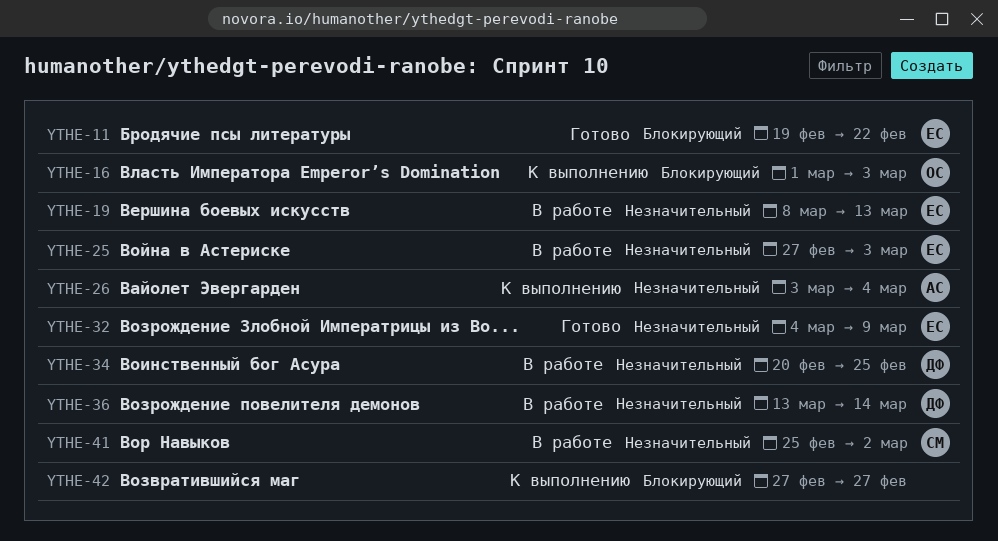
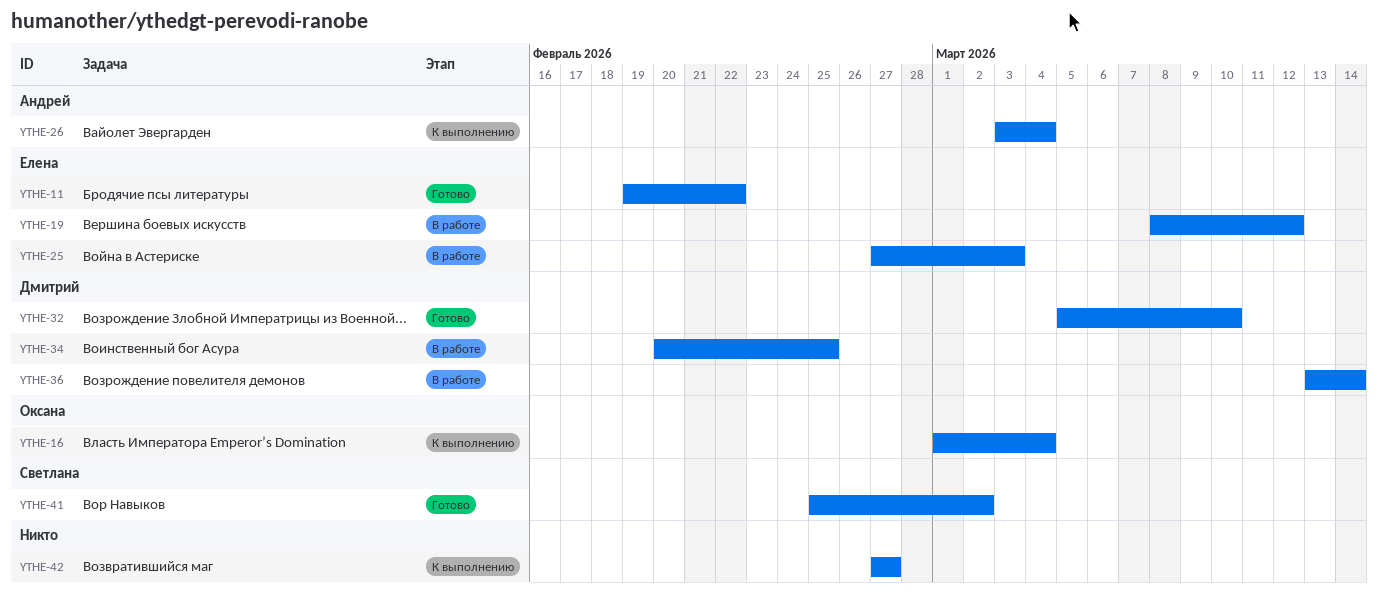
YTHE-16, due: Mar 3 -> Mar 4
YTHE-19, due: Mar 13 -> Mar 12
YTHE-32, owner: Елена -> Дмитрий
YTHE-32, start: Mar 4 -> Mar 5
YTHE-32, due: Mar 9 -> Mar 10
YTHE-41, status: В работе -> Готово

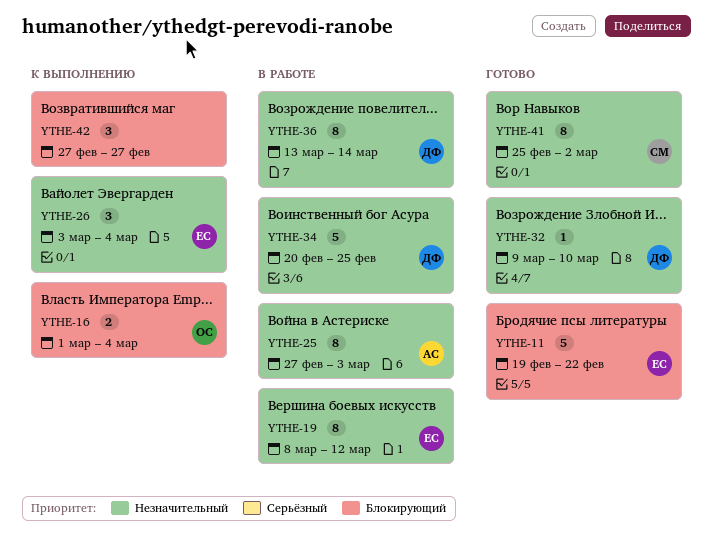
YTHE-25, owner: Елена -> Андрей
YTHE-26, owner: Андрей -> Елена
YTHE-32, start: Mar 5 -> Mar 9

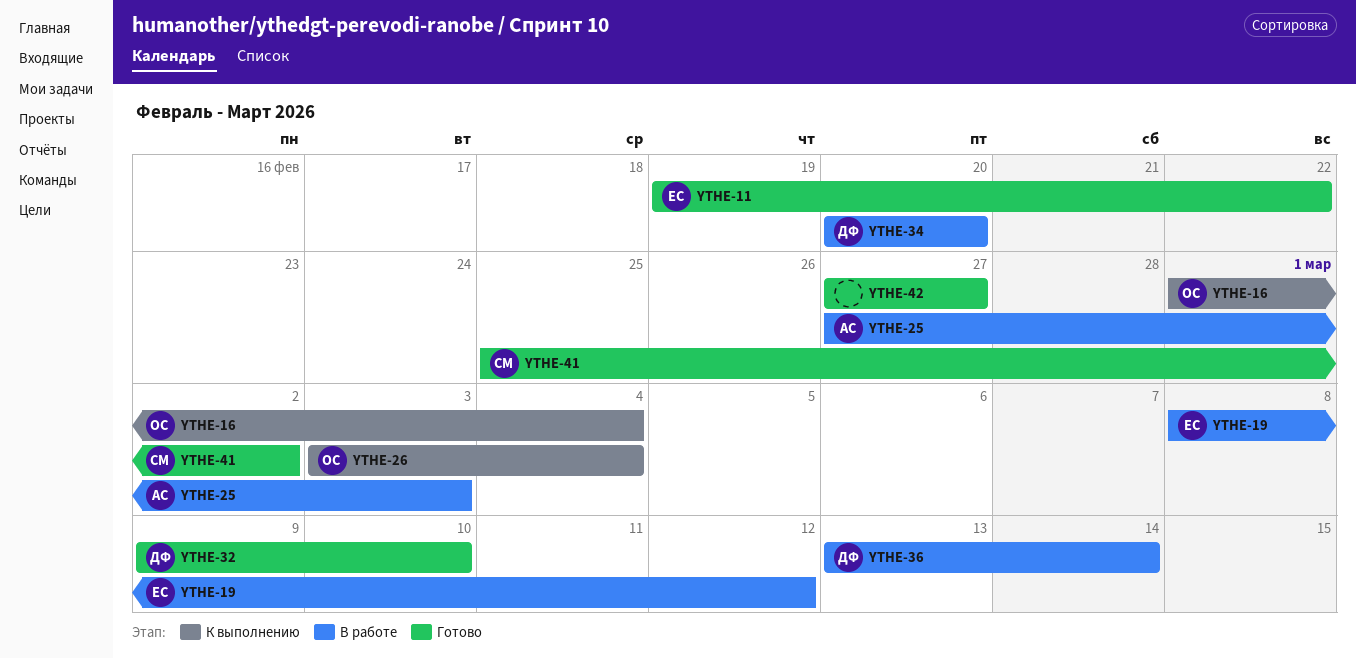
YTHE-26, owner: ЕС -> ОС
YTHE-34, due: Feb 25 -> Feb 20
YTHE-42, status: К выполнению -> Готово

